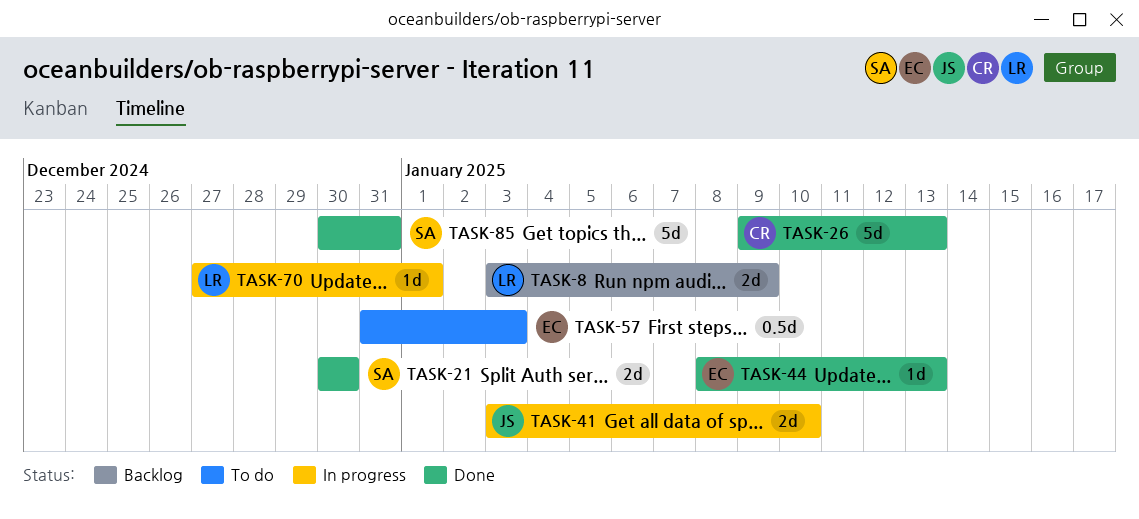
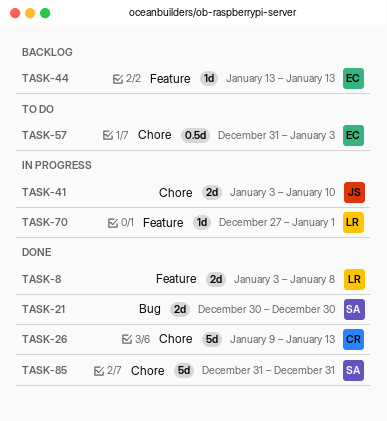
TASK-8, status: Backlog -> Done
TASK-8, due: Jan 9 -> Jan 8
TASK-44, status: Done -> Backlog
TASK-44, start: Jan 8 -> Jan 13
TASK-85, start: Dec 30 -> Dec 31

